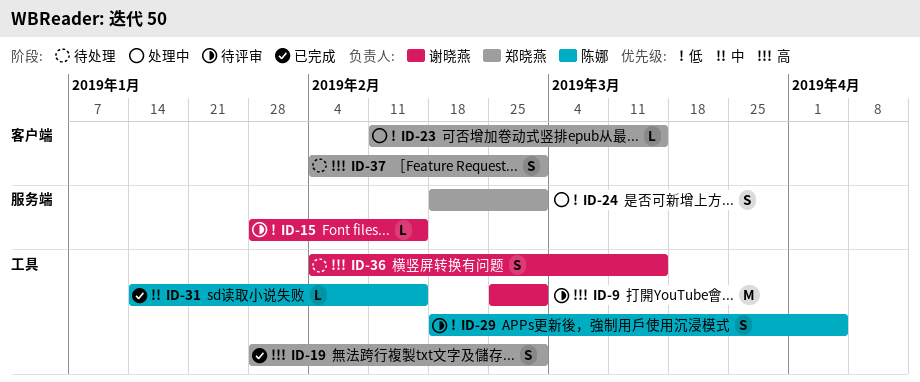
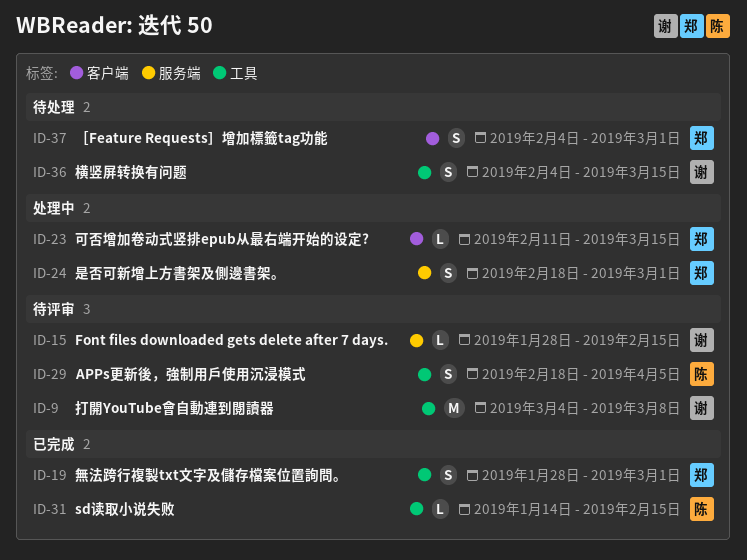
ID-9, start: Feb 25 -> Mar 4
ID-9, due: Mar 1 -> Mar 8

